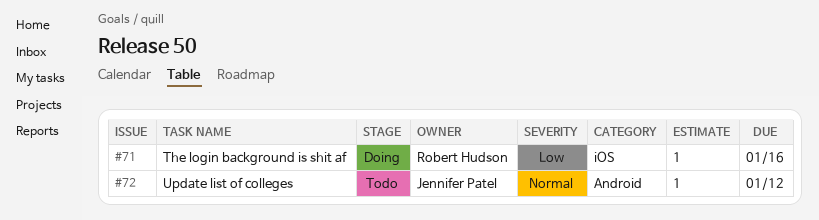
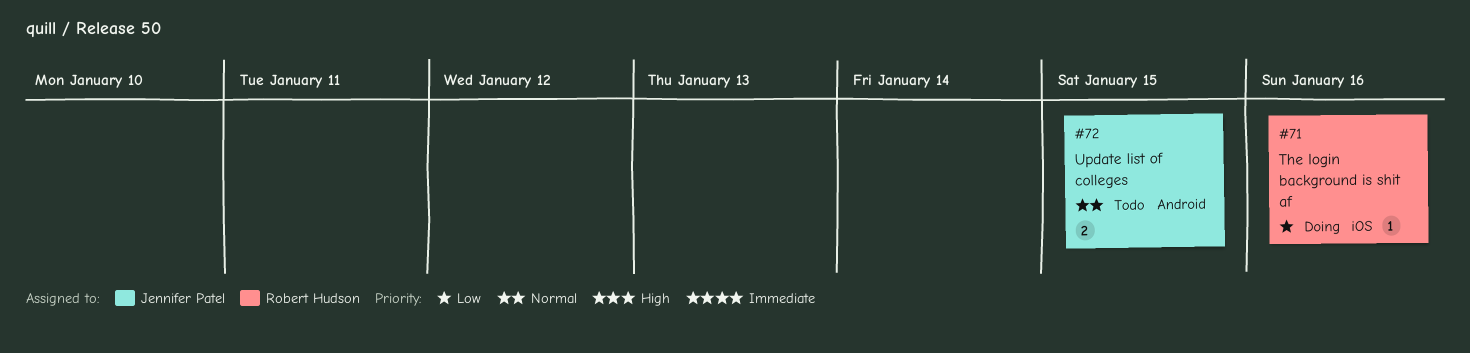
#72, estimate: 1 -> 2
#72, due: Jan 12 -> Jan 15

